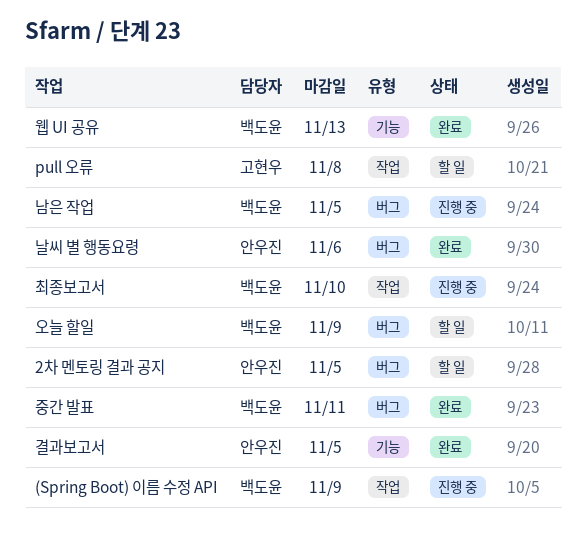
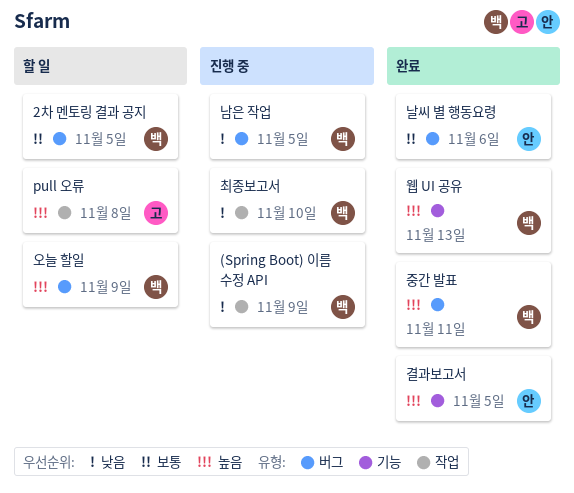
2차 멘토링 결과 공지, owner: 안우진 -> 백도윤

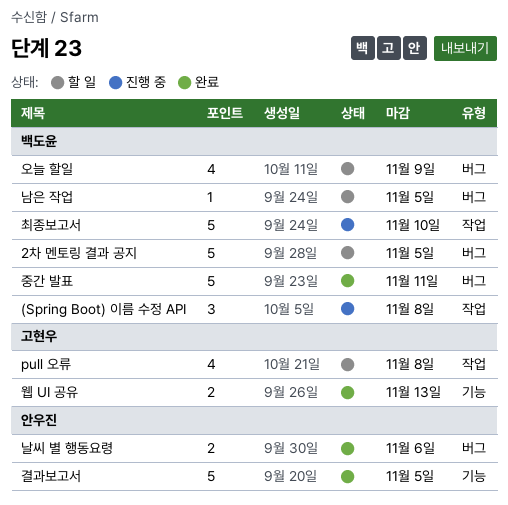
(Spring Boot) 이름 수정 API, due: Nov 9 -> Nov 8
남은 작업, status: 진행 중 -> 할 일
웹 UI 공유, owner: 백도윤 -> 고현우

